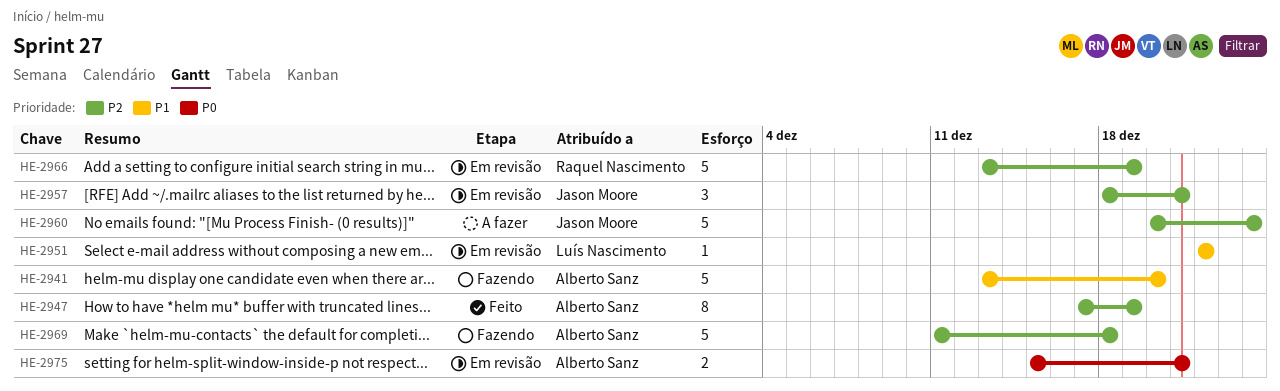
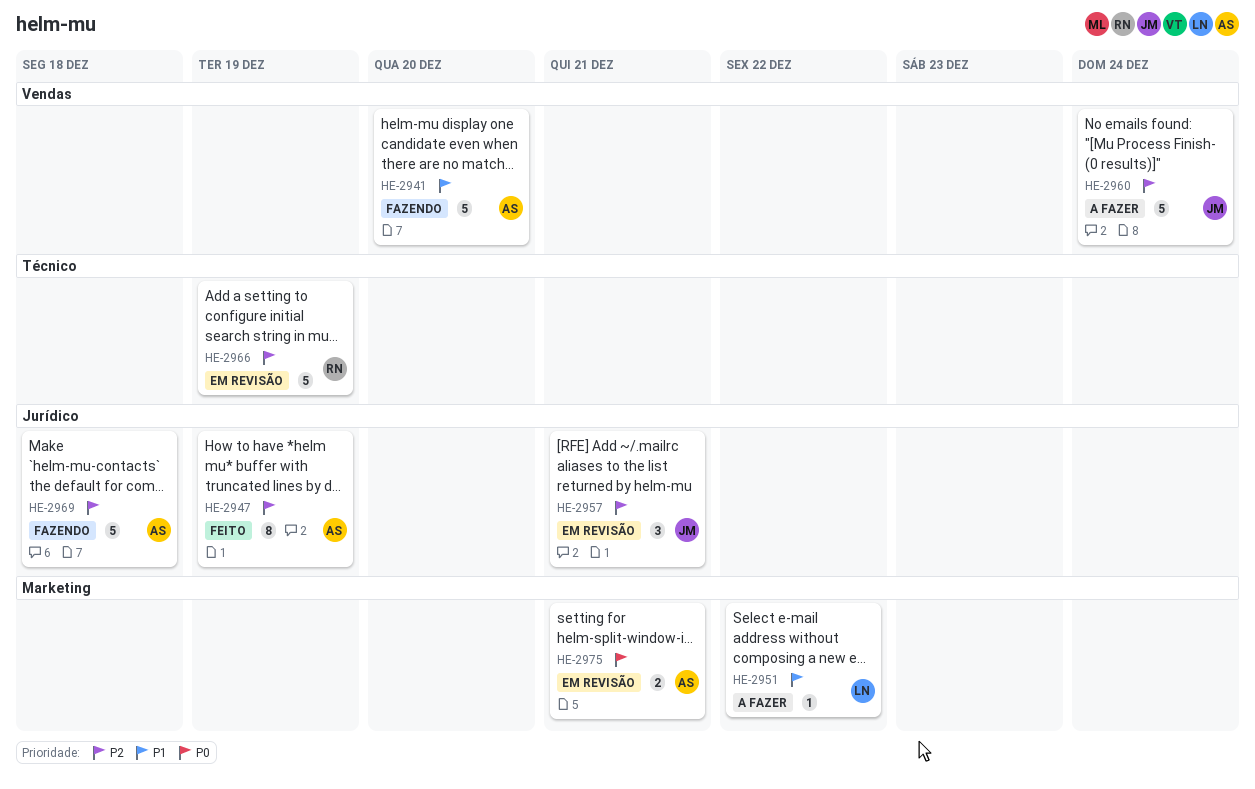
HE-2951, status: Em revisão -> A fazer

